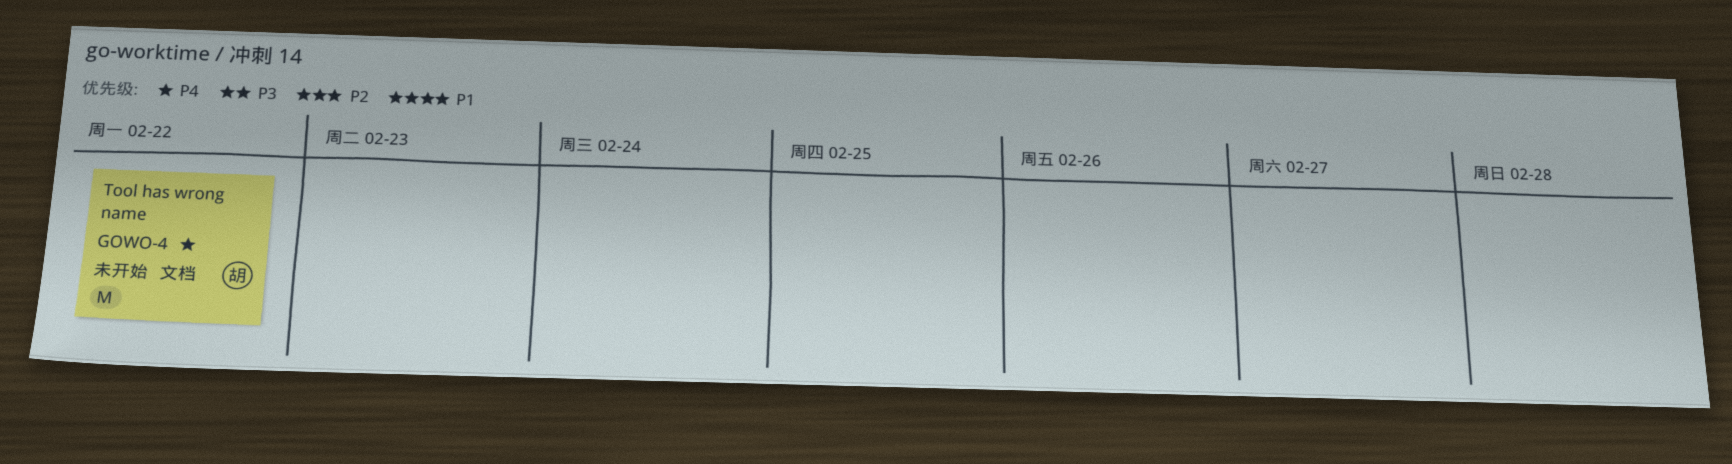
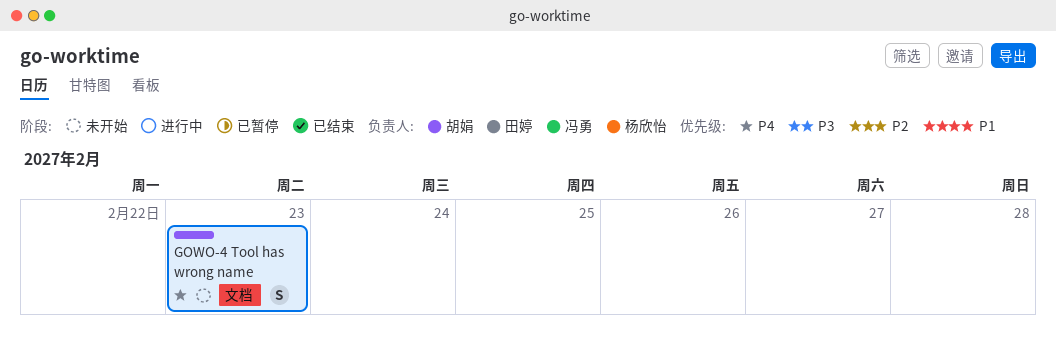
GOWO-4, estimate: M -> S
GOWO-4, due: Feb 22 -> Feb 23

